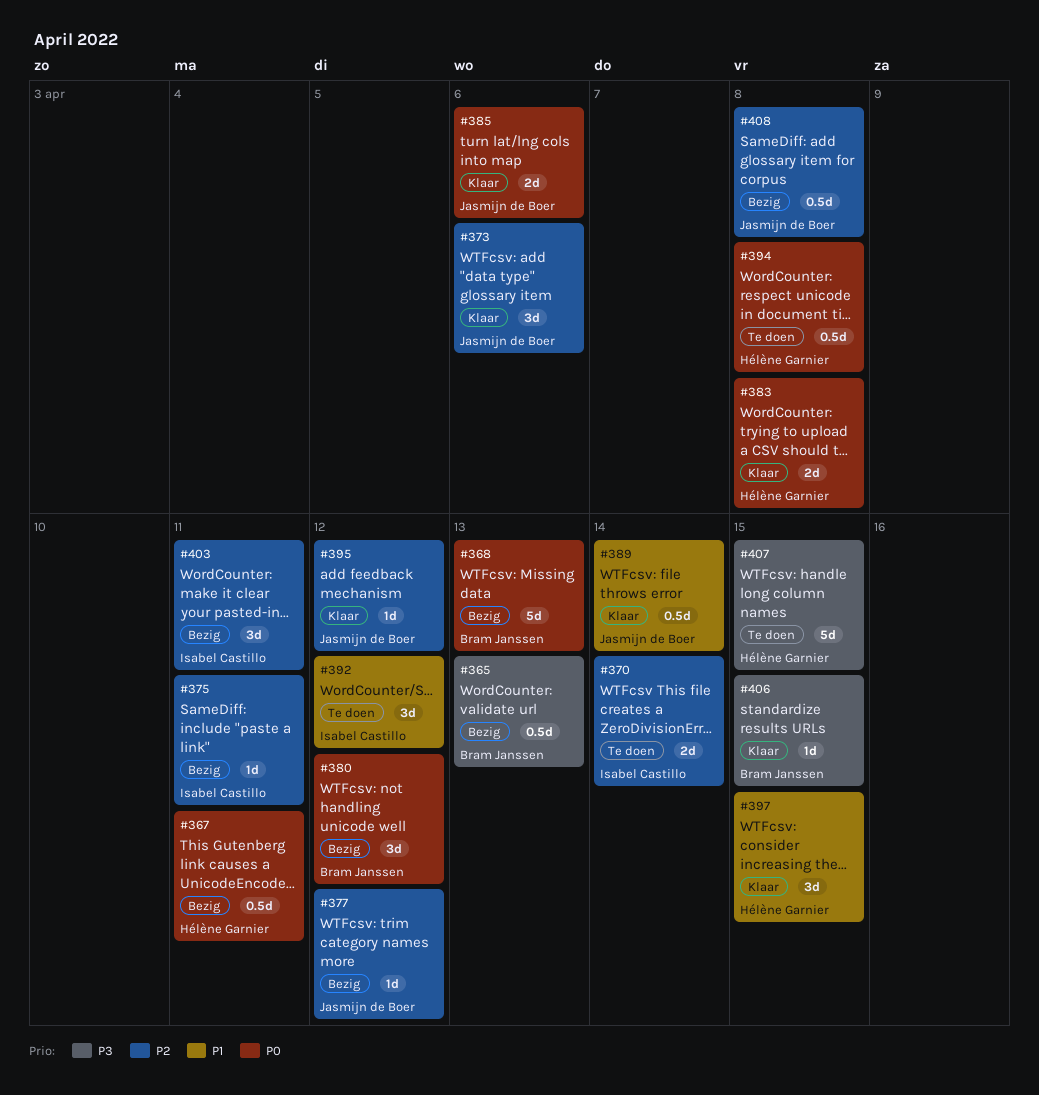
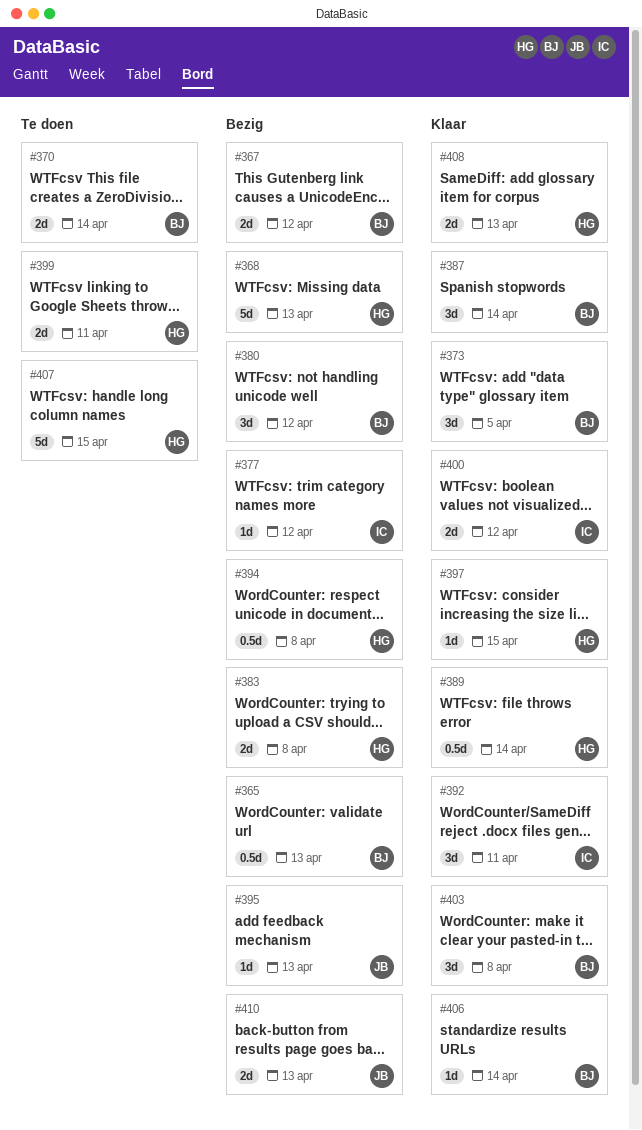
#367, owner: Hélène Garnier -> Bram Janssen
#367, estimate: 0.5d -> 2d
#367, due: Apr 11 -> Apr 12
#368, owner: Bram Janssen -> Hélène Garnier
#370, owner: Isabel Castillo -> Bram Janssen
#373, owner: Jasmijn de Boer -> Bram Janssen
#373, due: Apr 6 -> Apr 5
#375: present -> none
#377, owner: Jasmijn de Boer -> Isabel Castillo
#383, status: Klaar -> Bezig
#385: present -> none
#387: none -> present
#389, owner: Jasmijn de Boer -> Hélène Garnier
#392, status: Te doen -> Klaar
#392, due: Apr 12 -> Apr 11
#394, status: Te doen -> Bezig
#395, status: Klaar -> Bezig
#395, due: Apr 12 -> Apr 13
#397, estimate: 3d -> 1d
#399: none -> present
#400: none -> present
#403, status: Bezig -> Klaar
#403, owner: Isabel Castillo -> Bram Janssen
#403, due: Apr 11 -> Apr 8
#406, due: Apr 15 -> Apr 14
#408, status: Bezig -> Klaar
#408, owner: Jasmijn de Boer -> Hélène Garnier
#408, estimate: 0.5d -> 2d
#408, due: Apr 8 -> Apr 13
#410: none -> present

